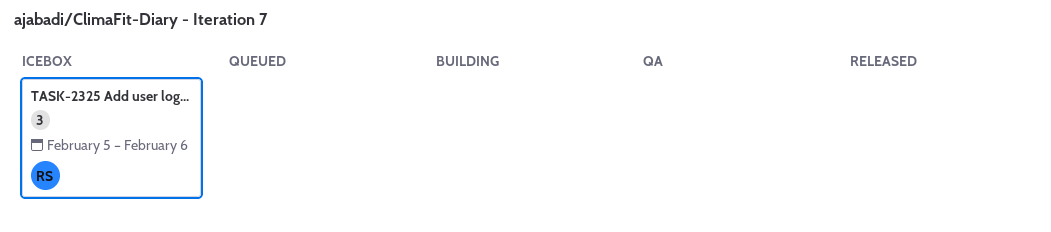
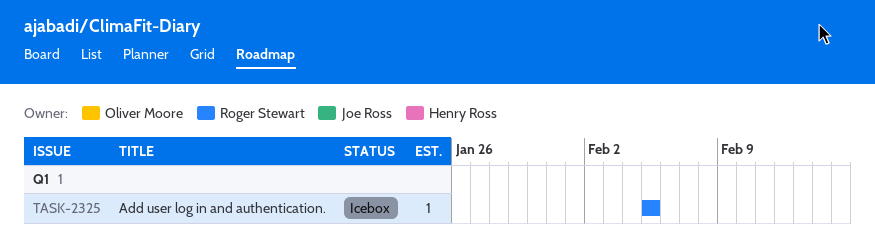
TASK-2325, estimate: 3 -> 1
TASK-2325, due: Feb 6 -> Feb 5

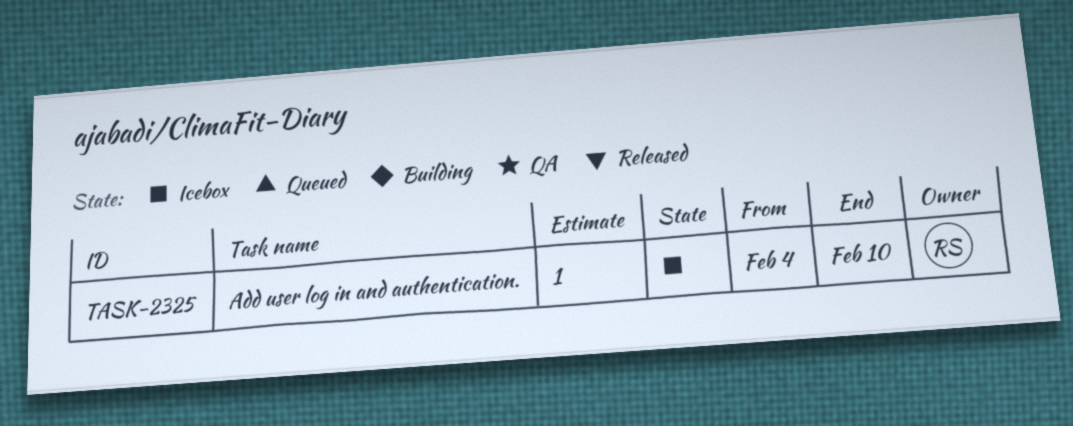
TASK-2325, start: Feb 5 -> Feb 4
TASK-2325, due: Feb 5 -> Feb 10

